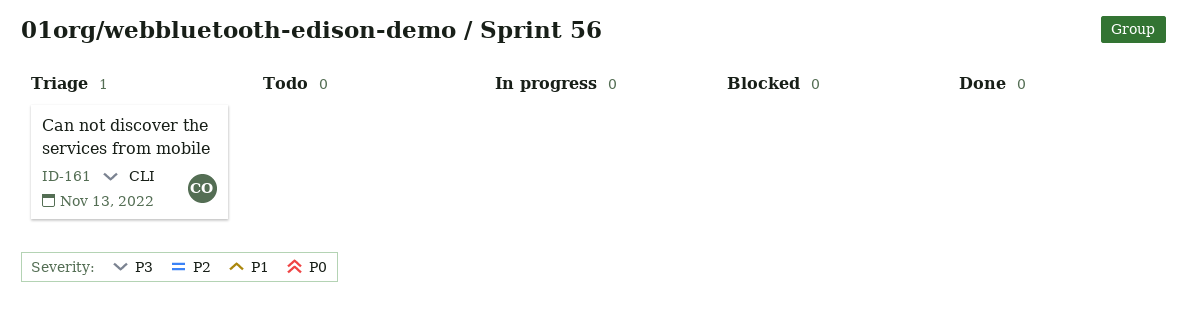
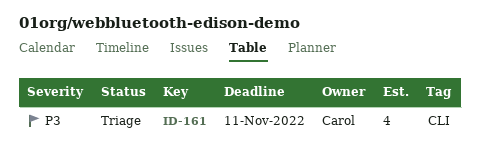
ID-161, due: Nov 13 -> Nov 11

